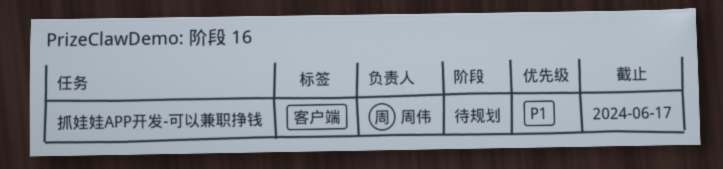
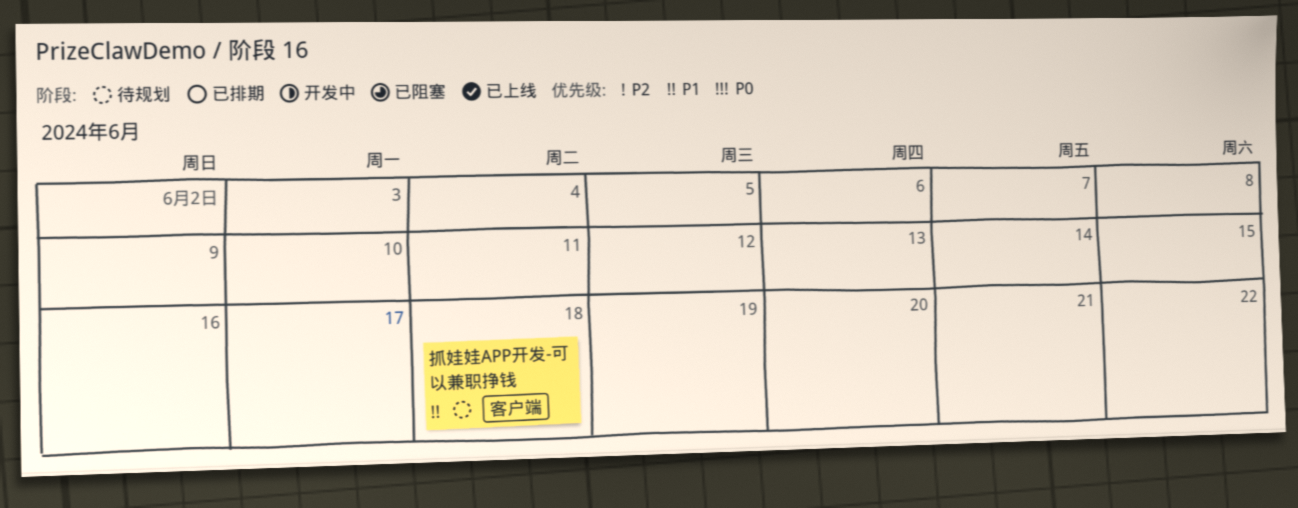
抓娃娃APP开发-可以兼职挣钱, due: Jun 17 -> Jun 18

